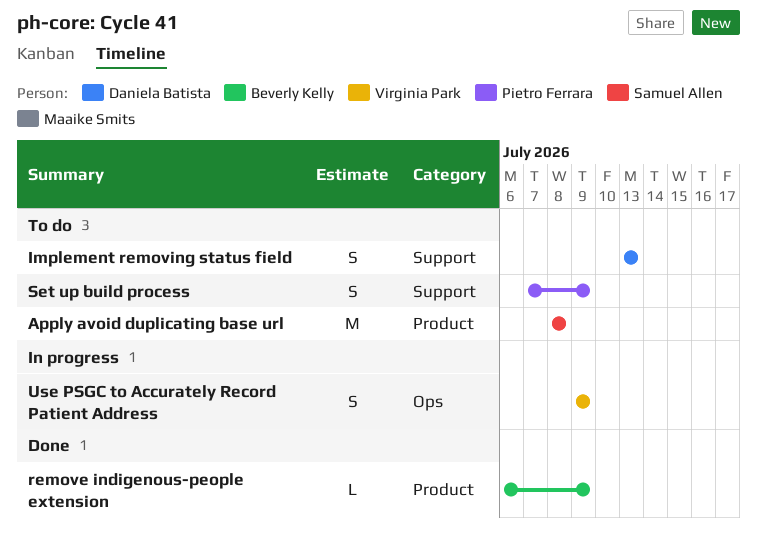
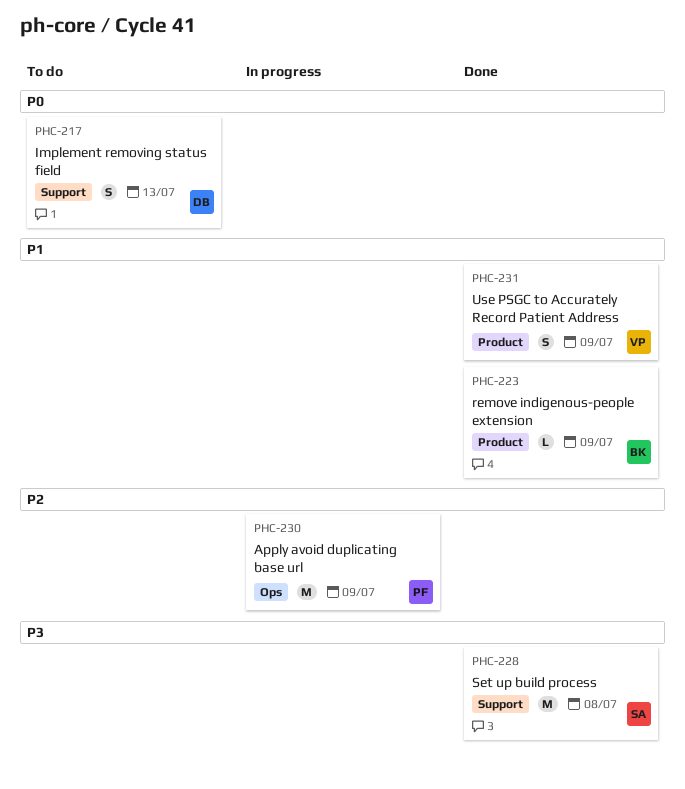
Apply avoid duplicating base url, status: To do -> In progress
Apply avoid duplicating base url, owner: Samuel Allen -> Pietro Ferrara
Apply avoid duplicating base url, label: Product -> Ops
Apply avoid duplicating base url, due: Jul 8 -> Jul 9
Set up build process, status: To do -> Done
Set up build process, owner: Pietro Ferrara -> Samuel Allen
Set up build process, estimate: S -> M
Set up build process, due: Jul 9 -> Jul 8
Use PSGC to Accurately Record Patient Address, status: In progress -> Done
Use PSGC to Accurately Record Patient Address, label: Ops -> Product

